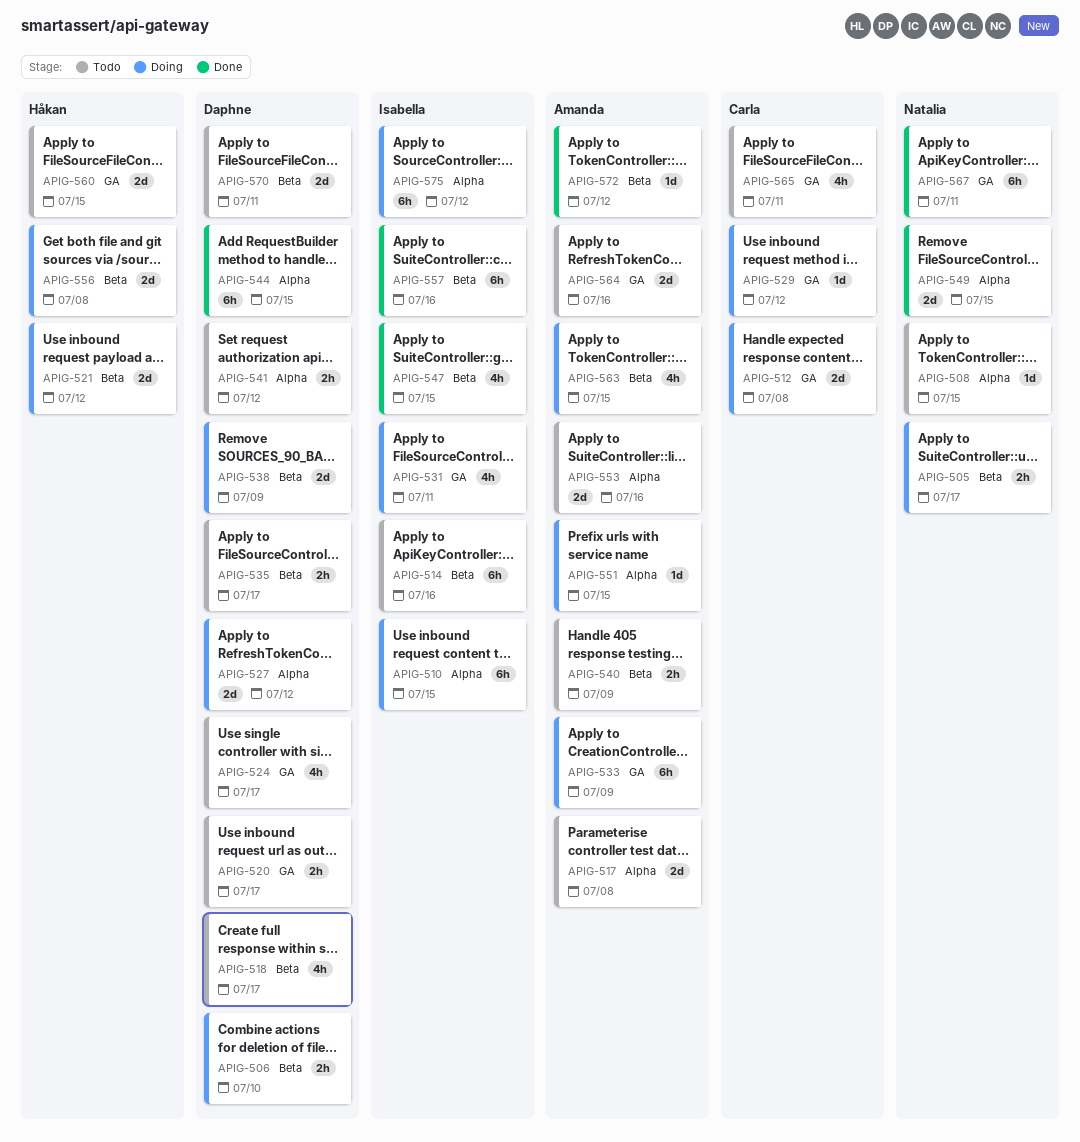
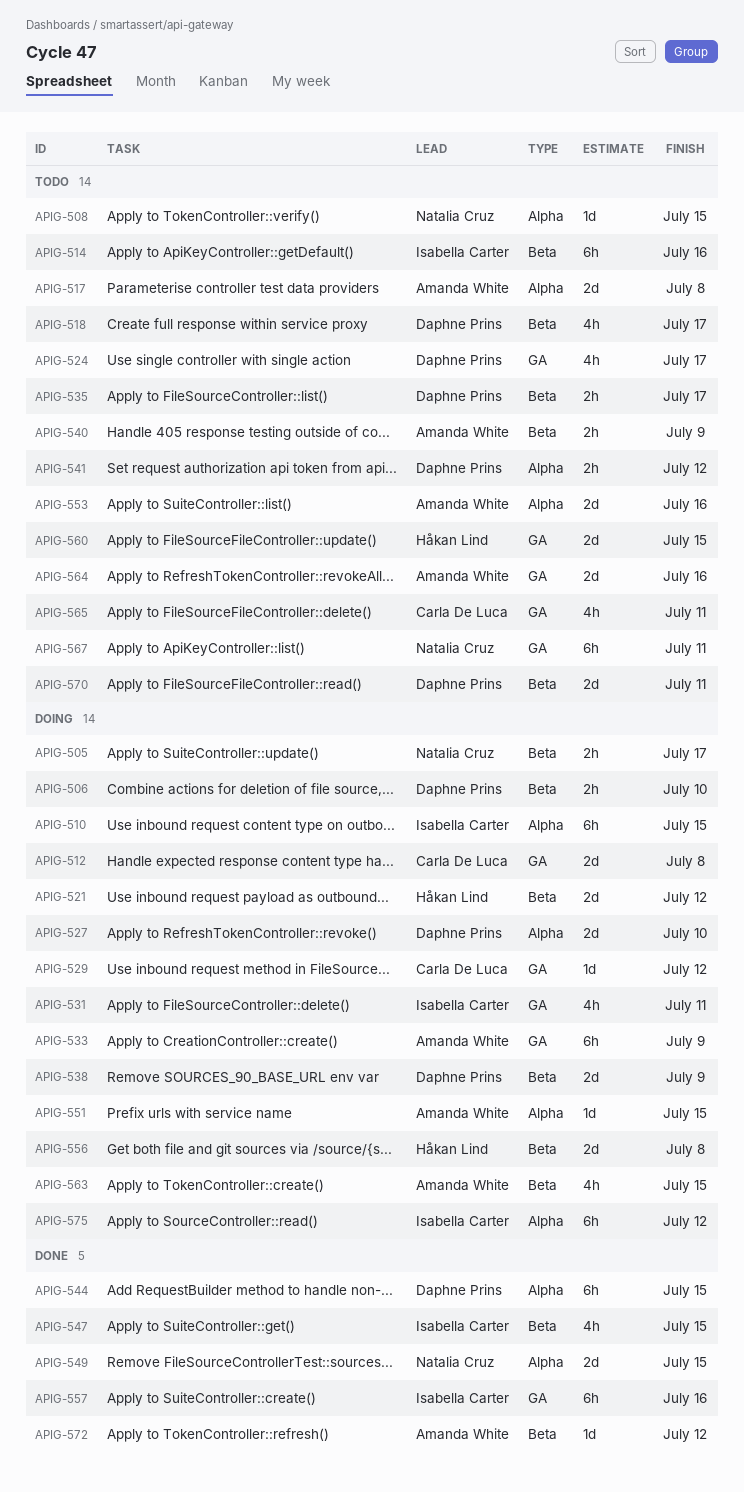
APIG-520: present -> none
APIG-527, due: Jul 12 -> Jul 10
APIG-557, label: Beta -> GA
APIG-567, status: Done -> Todo

